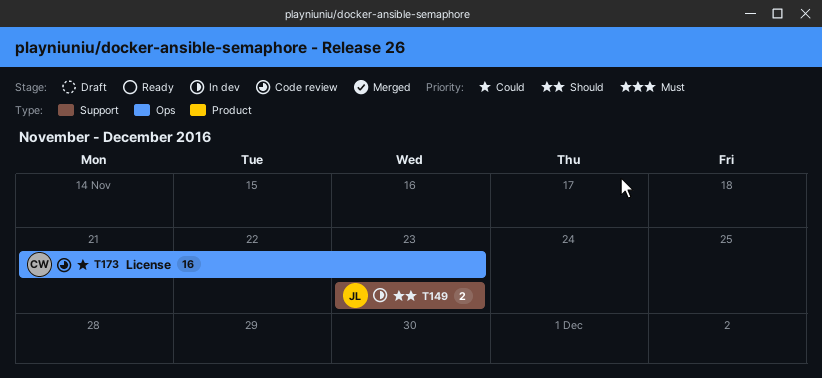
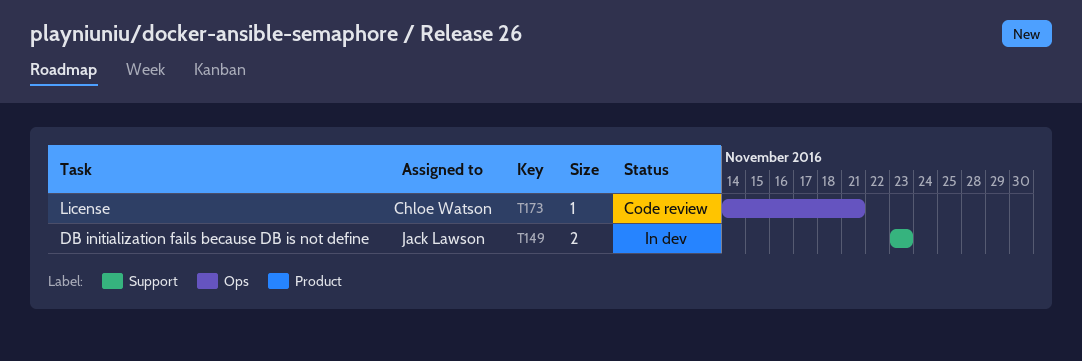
T173, estimate: 16 -> 1
T173, start: Nov 21 -> Nov 14
T173, due: Nov 23 -> Nov 21

